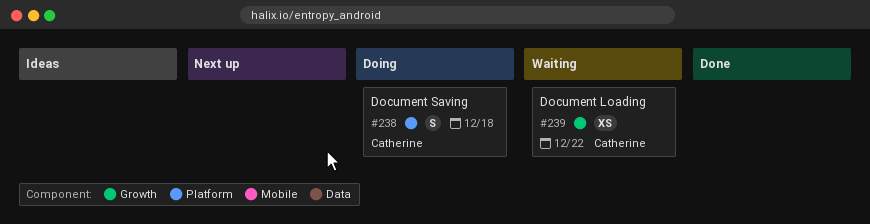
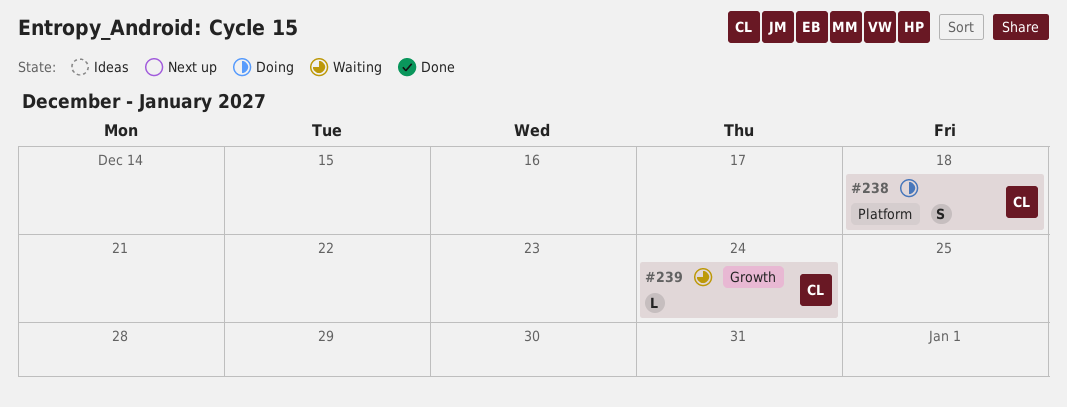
#239, estimate: XS -> L
#239, due: Dec 22 -> Dec 24

